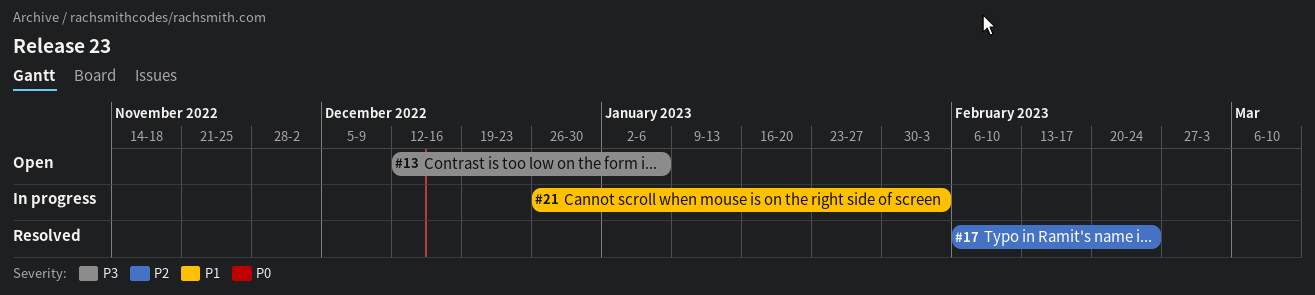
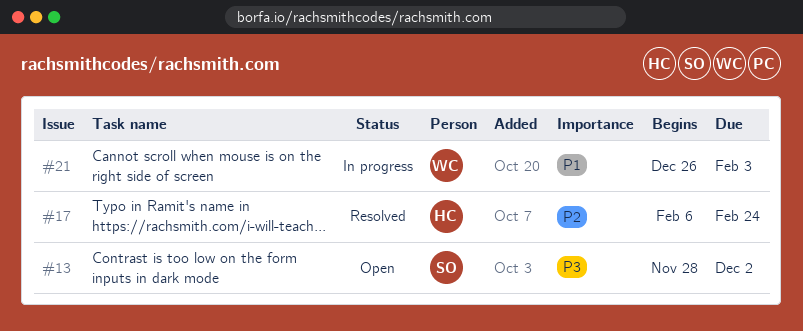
#13, start: Dec 12 -> Nov 28
#13, due: Jan 6 -> Dec 2

